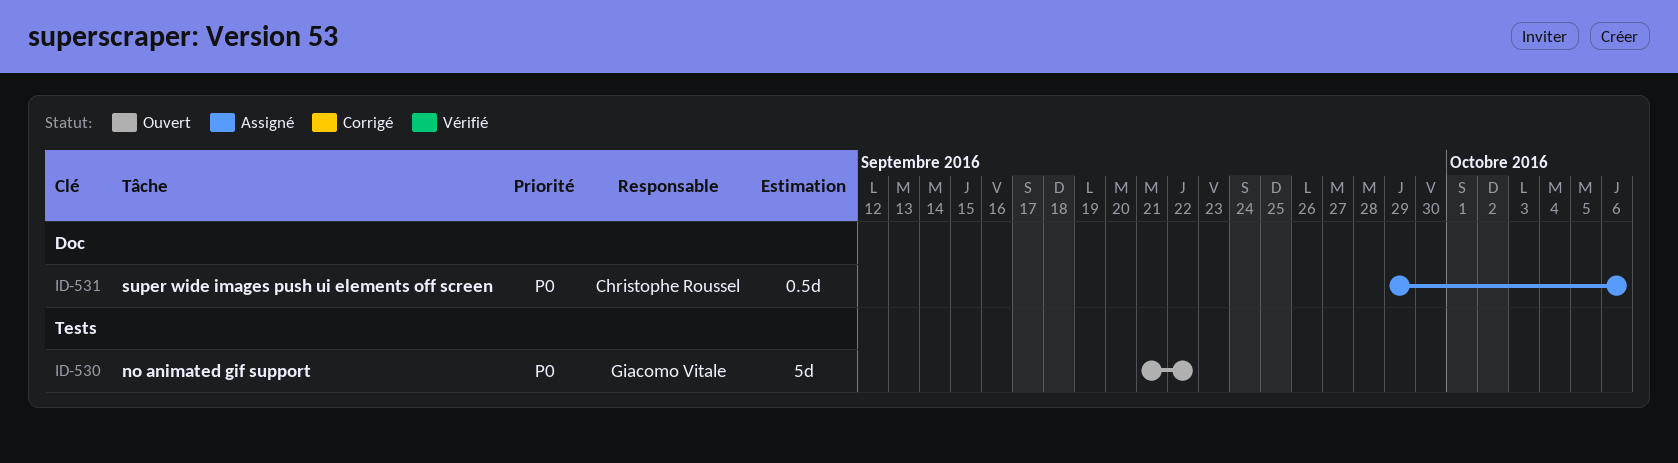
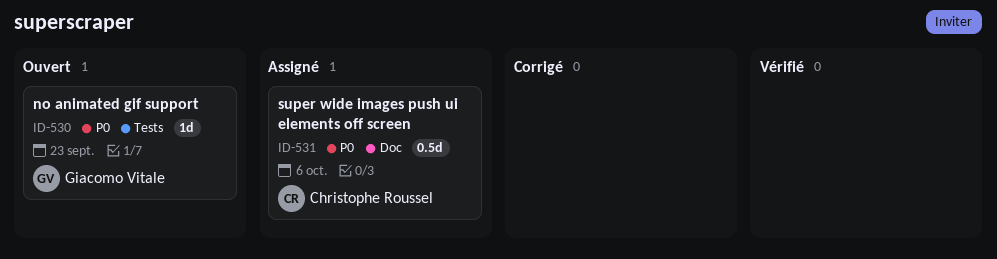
ID-530, estimate: 5d -> 1d
ID-530, due: Sep 22 -> Sep 23

